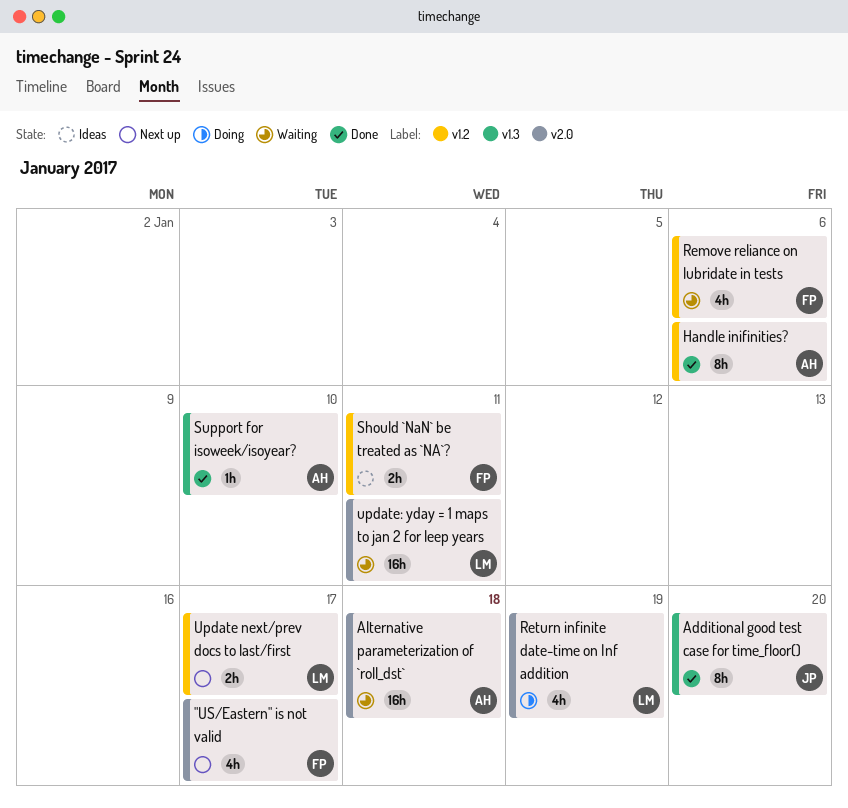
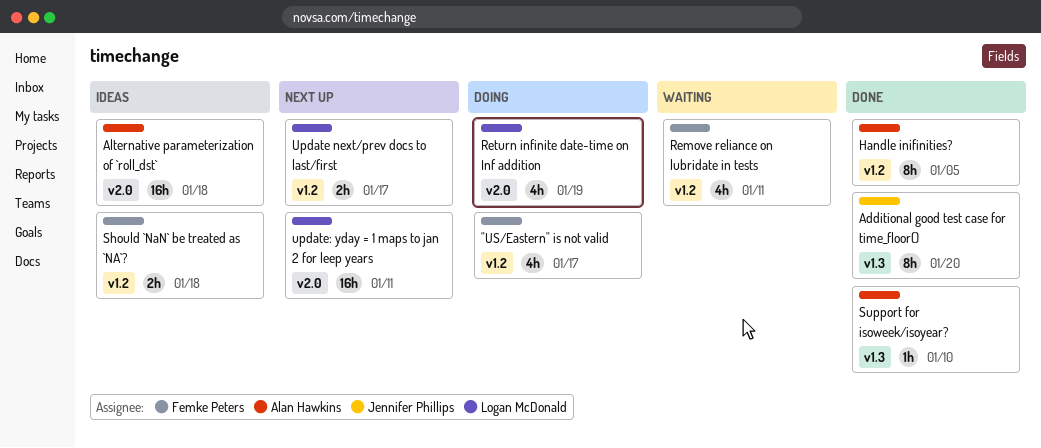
"US/Eastern" is not valid, status: Next up -> Doing
"US/Eastern" is not valid, label: v2.0 -> v1.2
Alternative parameterization of `roll_dst`, status: Waiting -> Ideas
Handle inifinities?, due: Jan 6 -> Jan 5
Remove reliance on lubridate in tests, due: Jan 6 -> Jan 11
Should `NaN` be treated as `NA`?, due: Jan 11 -> Jan 18
update: yday = 1 maps to jan 2 for leep years, status: Waiting -> Next up

